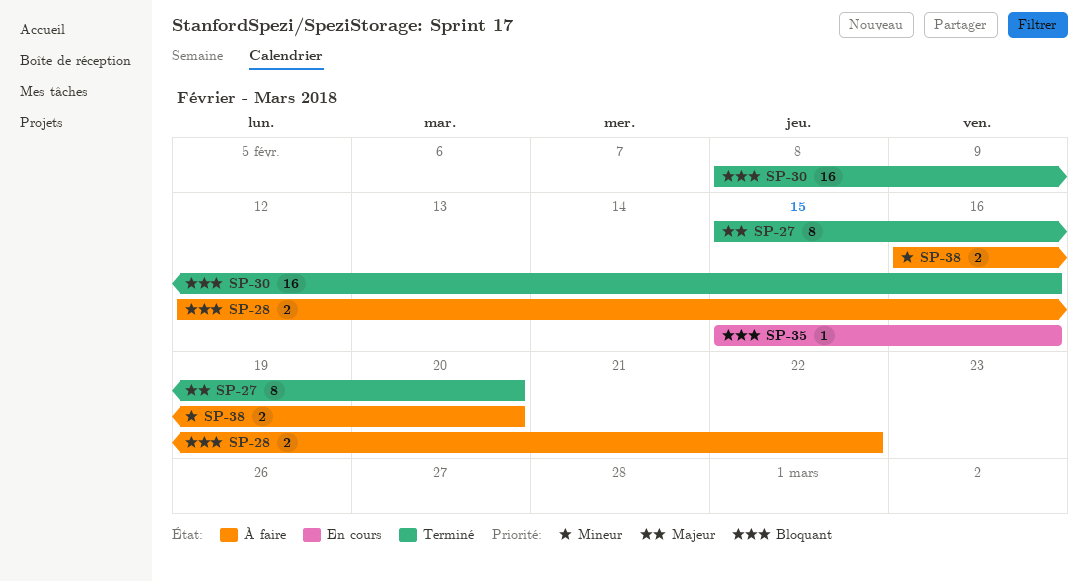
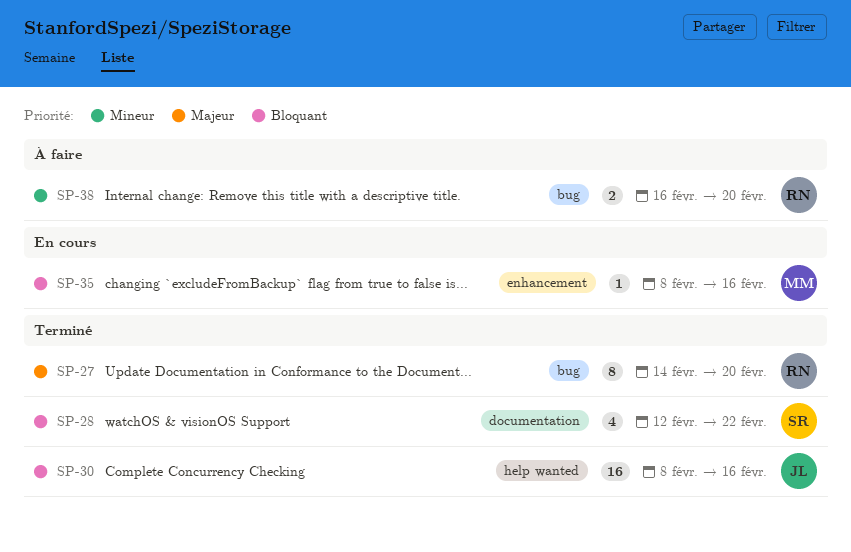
SP-27, start: Feb 15 -> Feb 14
SP-28, status: À faire -> Terminé
SP-28, estimate: 2 -> 4
SP-35, start: Feb 15 -> Feb 8

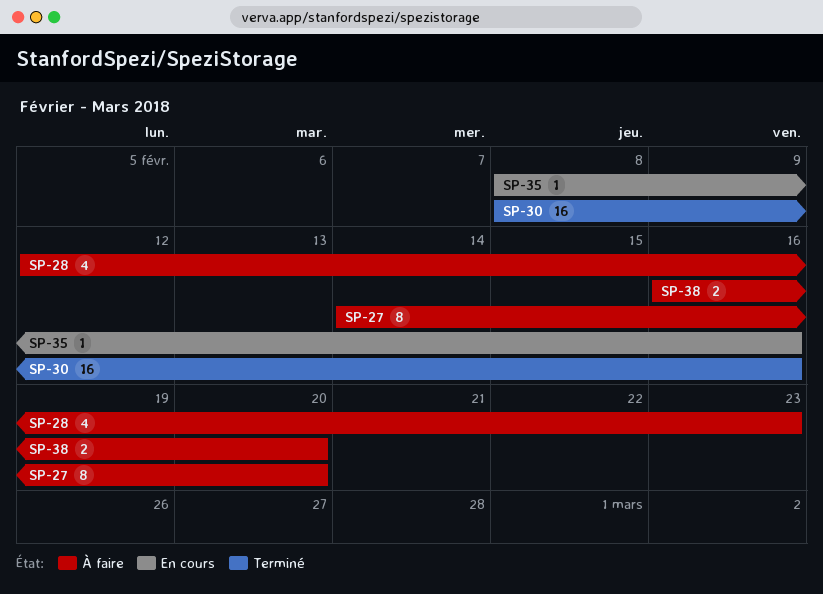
SP-27, status: Terminé -> À faire
SP-28, status: Terminé -> À faire
SP-28, due: Feb 22 -> Feb 23

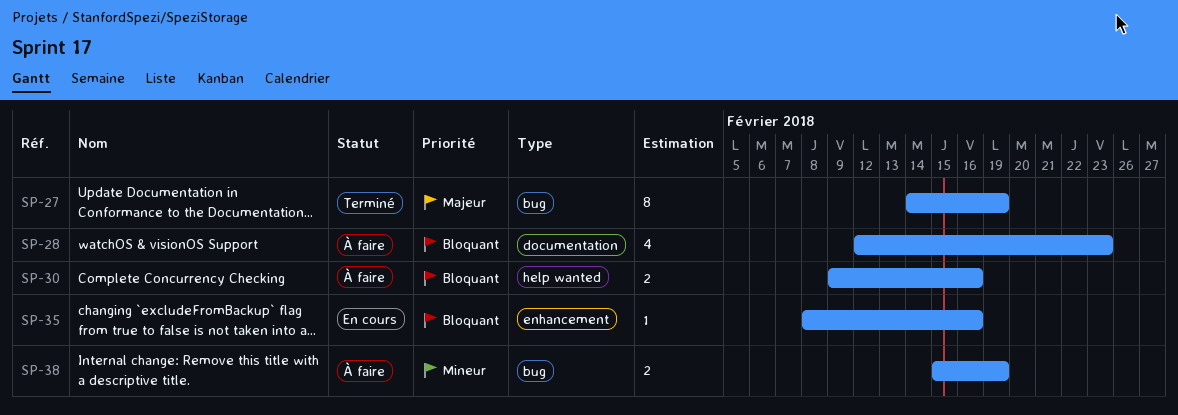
SP-27, status: À faire -> Terminé
SP-27, due: Feb 20 -> Feb 19
SP-30, status: Terminé -> À faire
SP-30, estimate: 16 -> 2
SP-30, start: Feb 8 -> Feb 9
SP-38, start: Feb 16 -> Feb 15
SP-38, due: Feb 20 -> Feb 19

